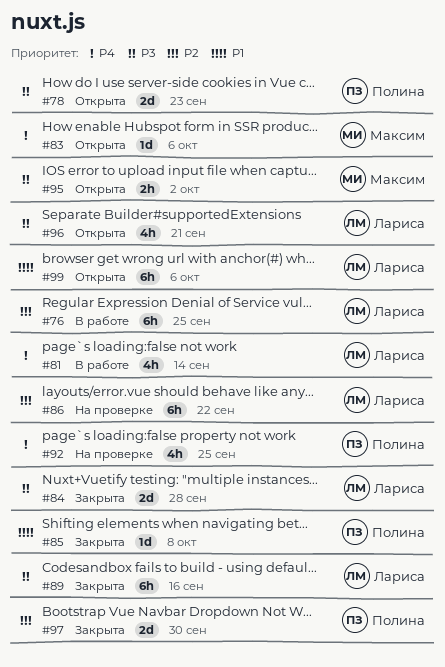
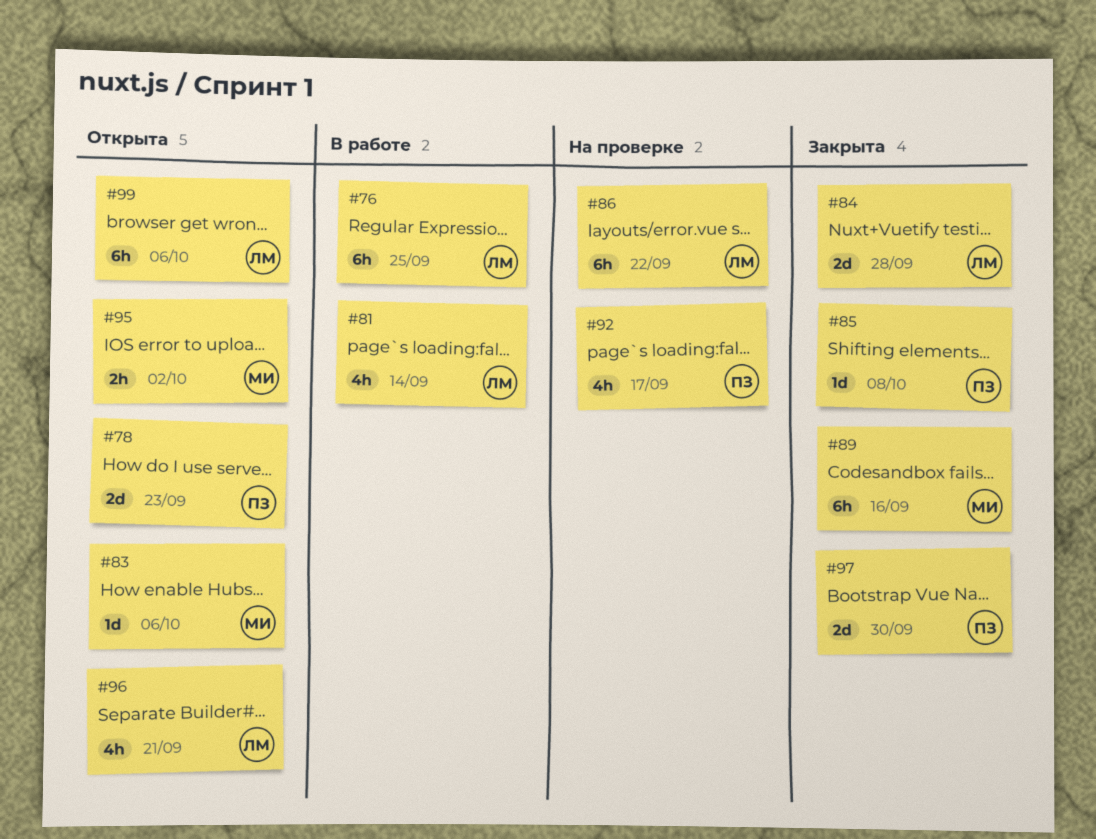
#89, owner: Лариса -> Максим
#92, due: Sep 25 -> Sep 17

